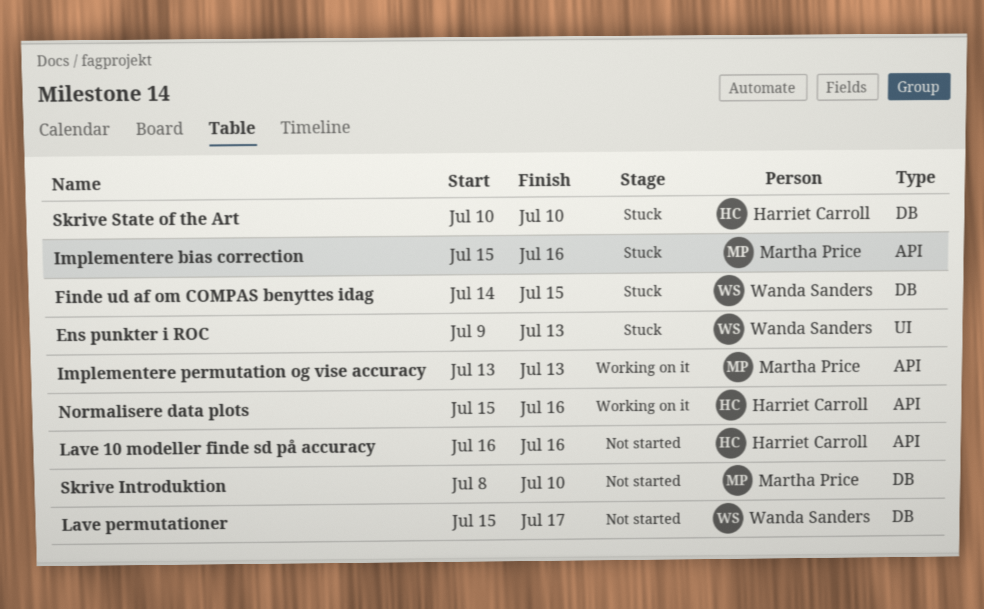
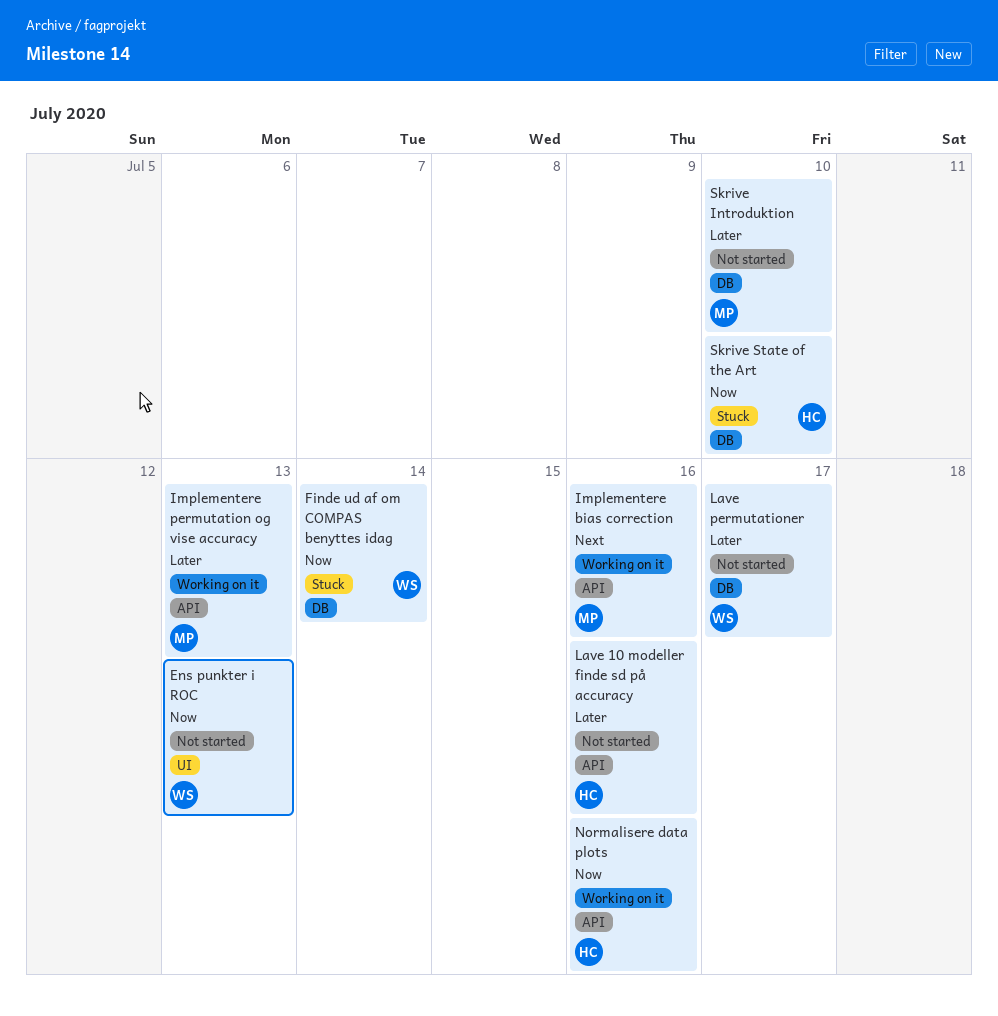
Ens punkter i ROC, status: Stuck -> Not started
Finde ud af om COMPAS benyttes idag, due: Jul 15 -> Jul 14
Implementere bias correction, status: Stuck -> Working on it

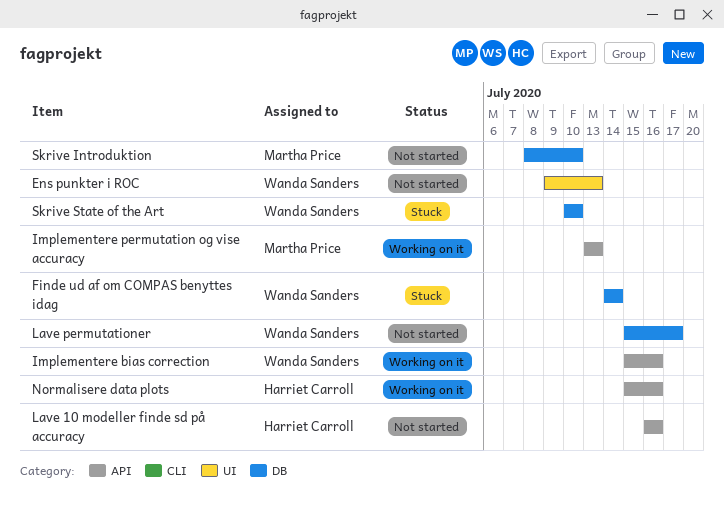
Implementere bias correction, owner: Martha Price -> Wanda Sanders
Skrive State of the Art, owner: Harriet Carroll -> Wanda Sanders

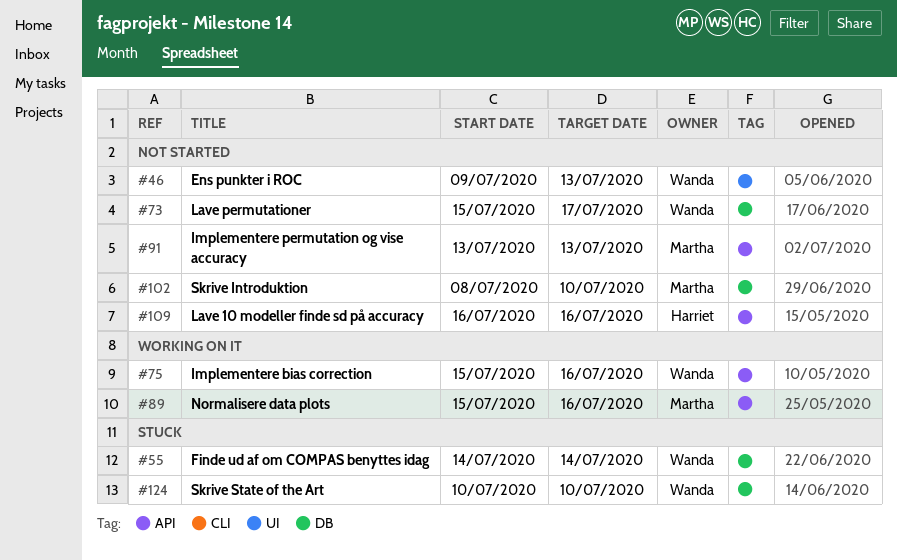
Implementere permutation og vise accuracy, status: Working on it -> Not started
Normalisere data plots, owner: Harriet Carroll -> Martha Price

